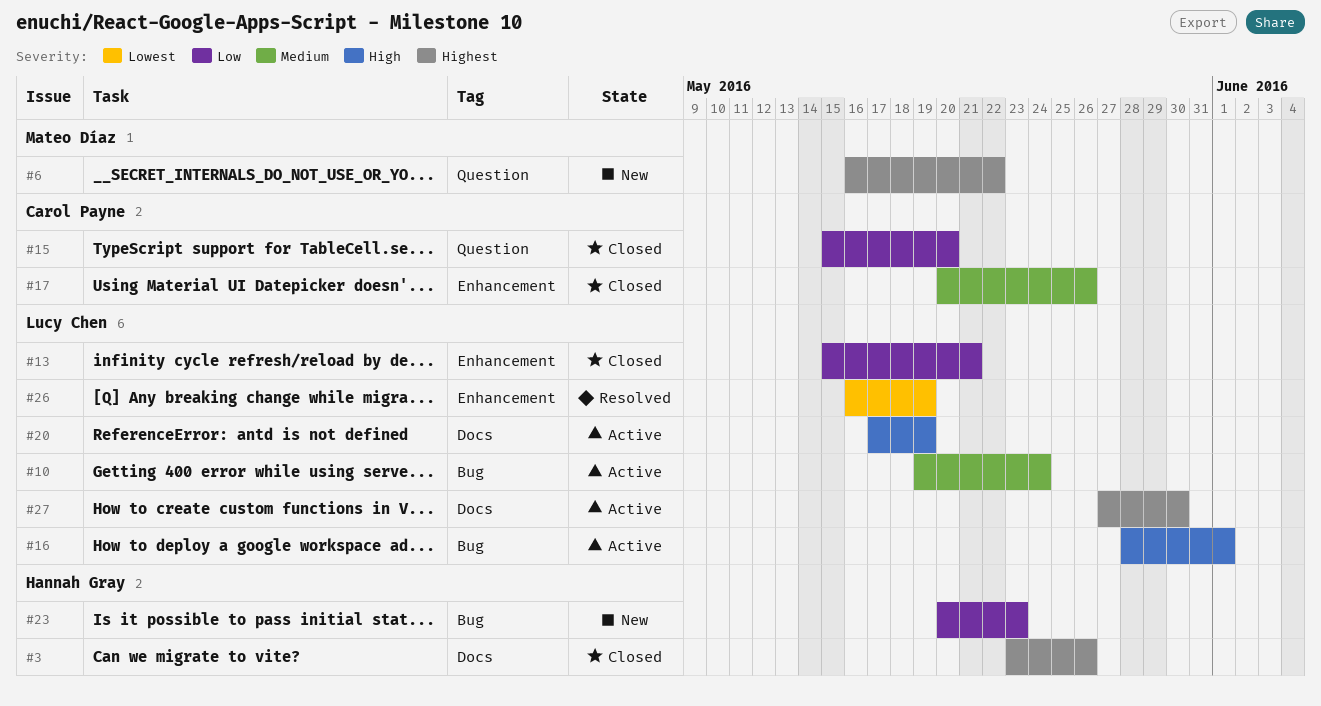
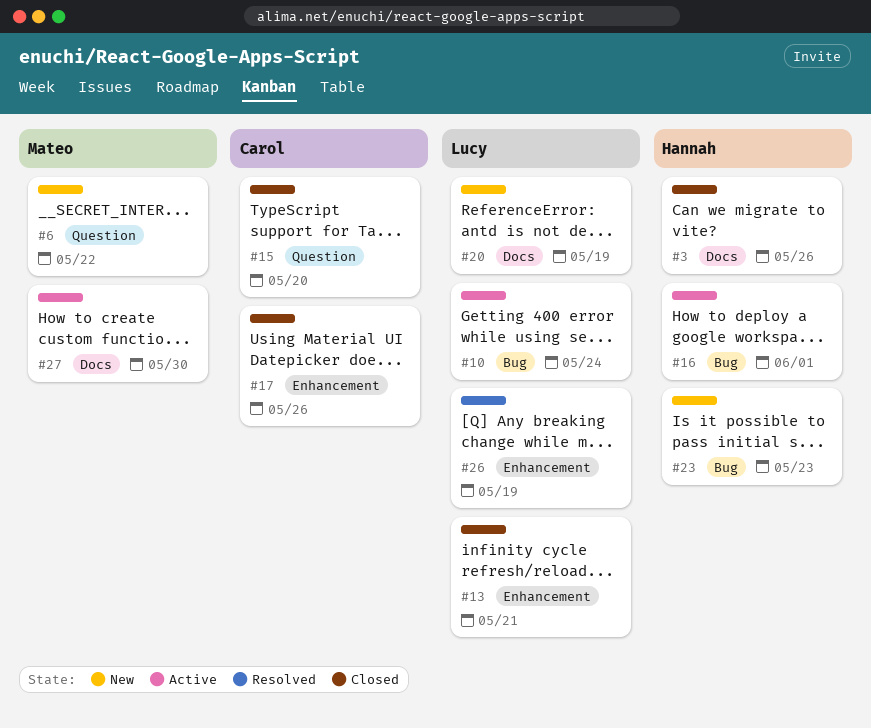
#16, owner: Lucy Chen -> Hannah Gray
#20, status: Active -> New
#27, owner: Lucy Chen -> Mateo Díaz

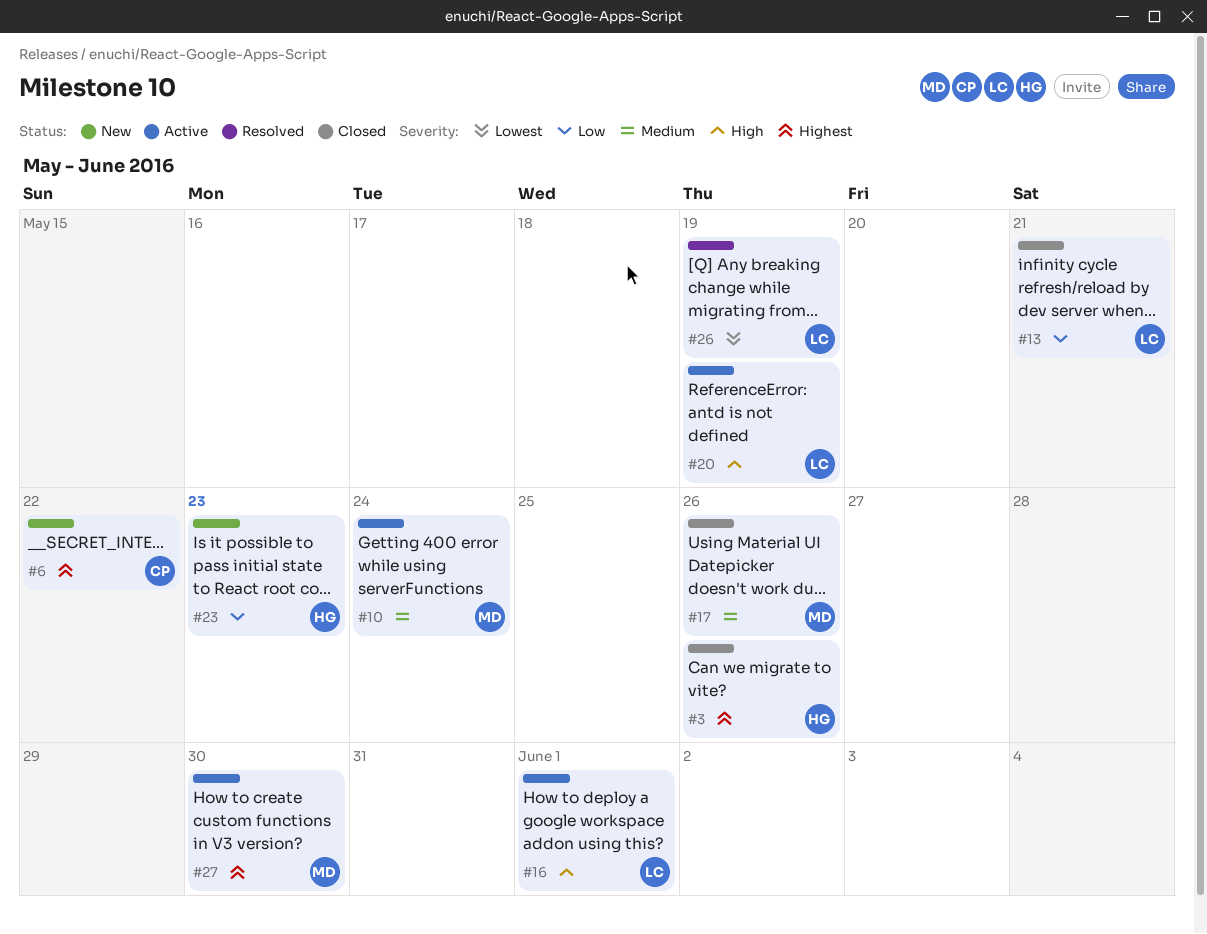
#6, owner: Mateo -> Carol
#10, owner: Lucy -> Mateo
#15: present -> none
#16, owner: Hannah -> Lucy
#17, owner: Carol -> Mateo
#20, status: New -> Active

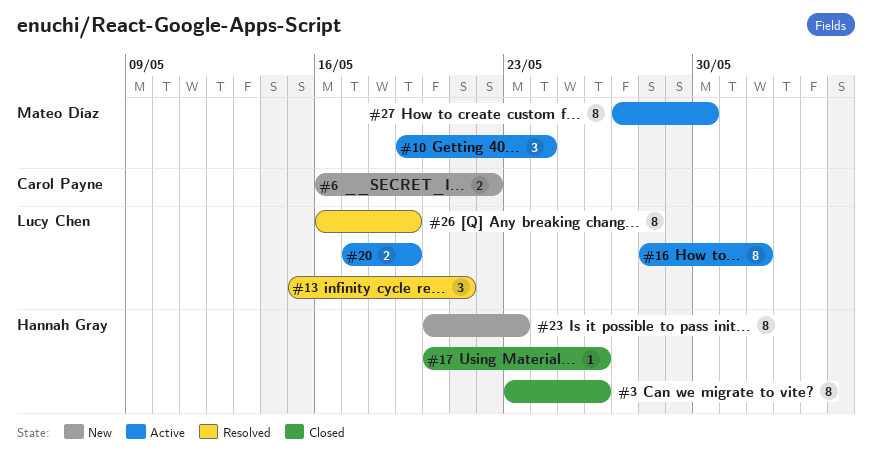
#13, status: Closed -> Resolved
#17, owner: Mateo Díaz -> Hannah Gray

